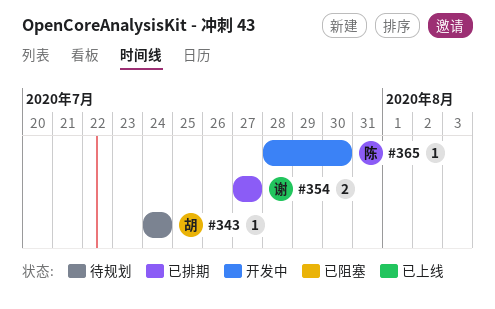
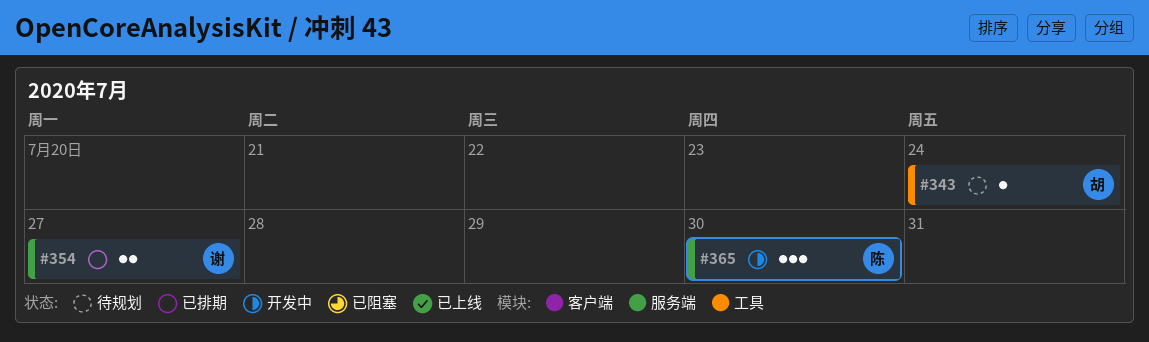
#365, estimate: 1 -> 3

